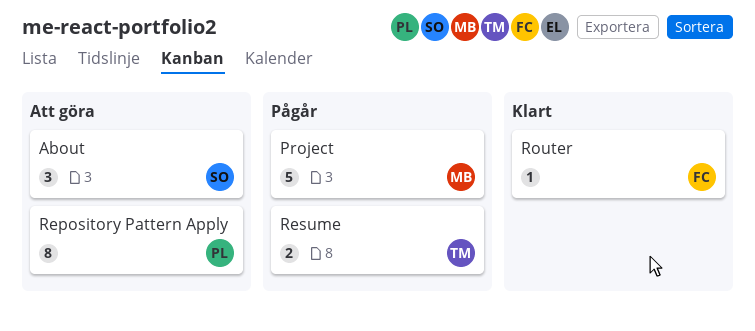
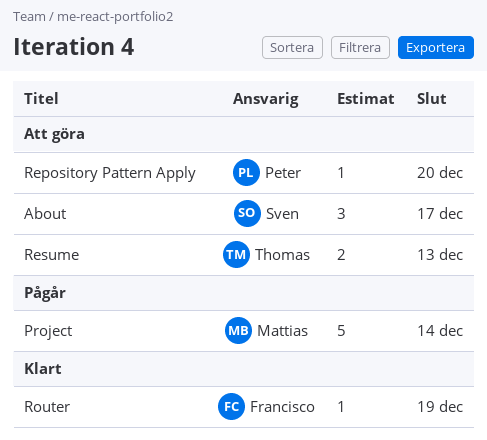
Repository Pattern Apply, estimate: 8 -> 1
Resume, status: Pågår -> Att göra

